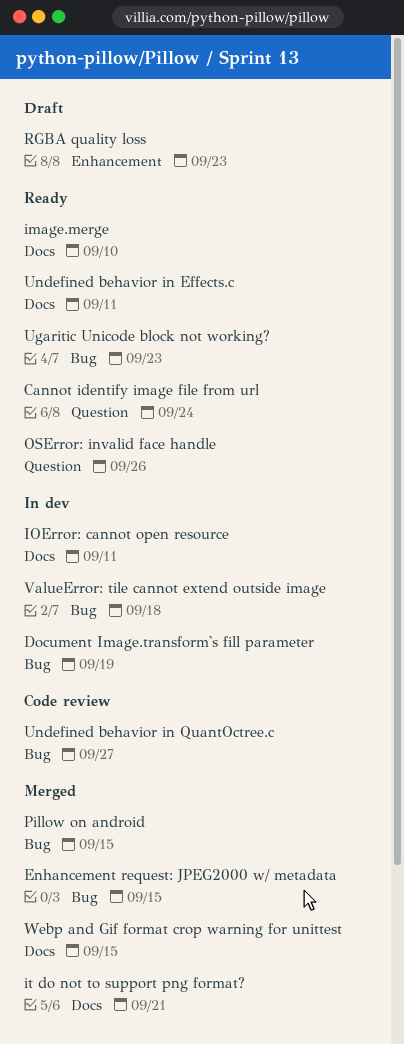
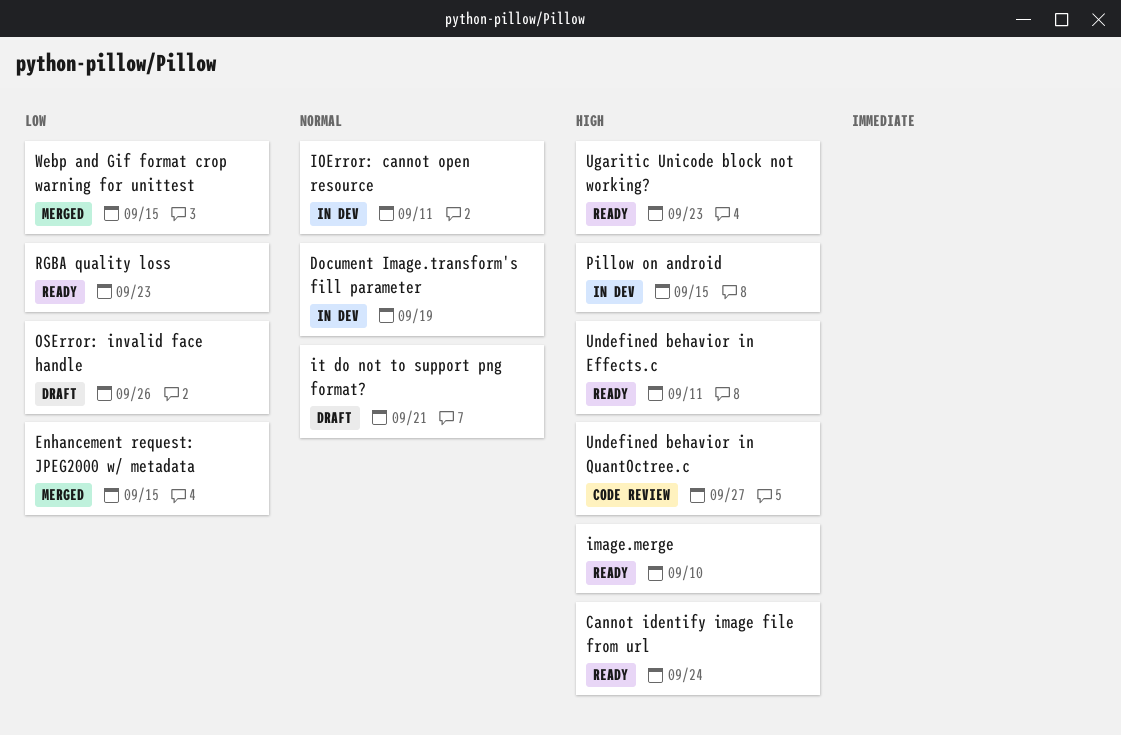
it do not to support png format?, status: Merged -> Draft
OSError: invalid face handle, status: Ready -> Draft
Pillow on android, status: Merged -> In dev
RGBA quality loss, status: Draft -> Ready
ValueError: tile cannot extend outside image: present -> none

